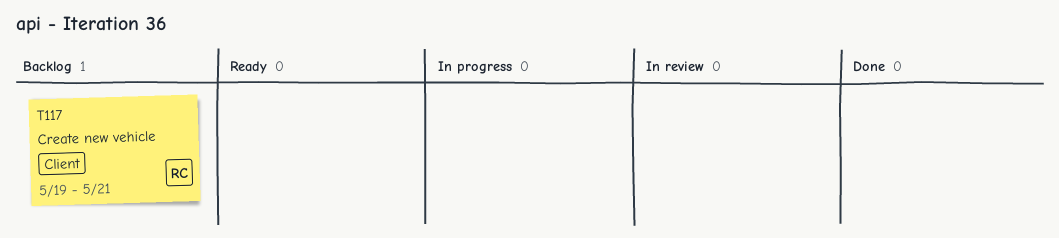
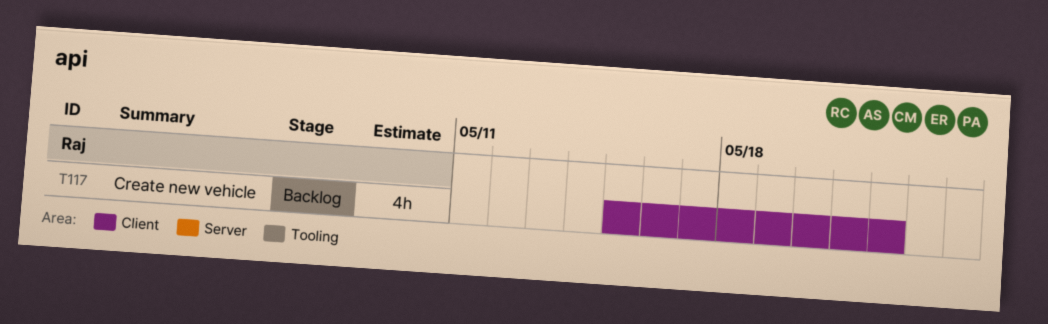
T117, start: May 19 -> May 15
T117, due: May 21 -> May 22

